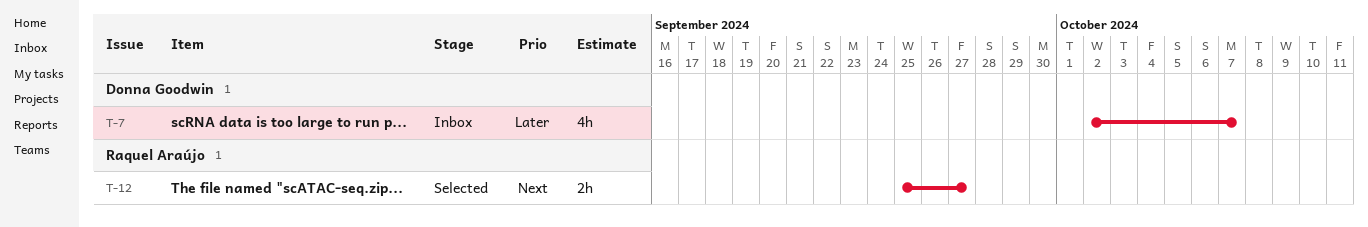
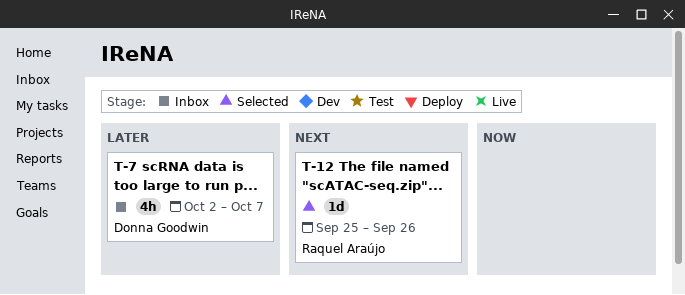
T-12, estimate: 2h -> 1d
T-12, due: Sep 27 -> Sep 26

